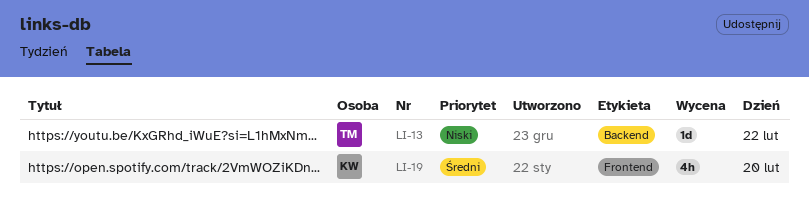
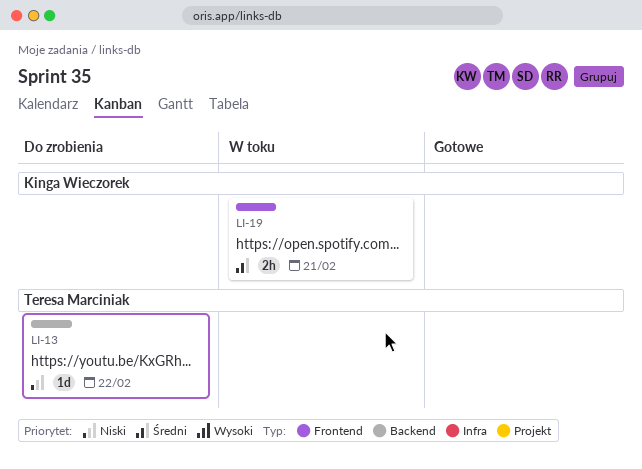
LI-19, estimate: 4h -> 2h
LI-19, day: Feb 20 -> Feb 21

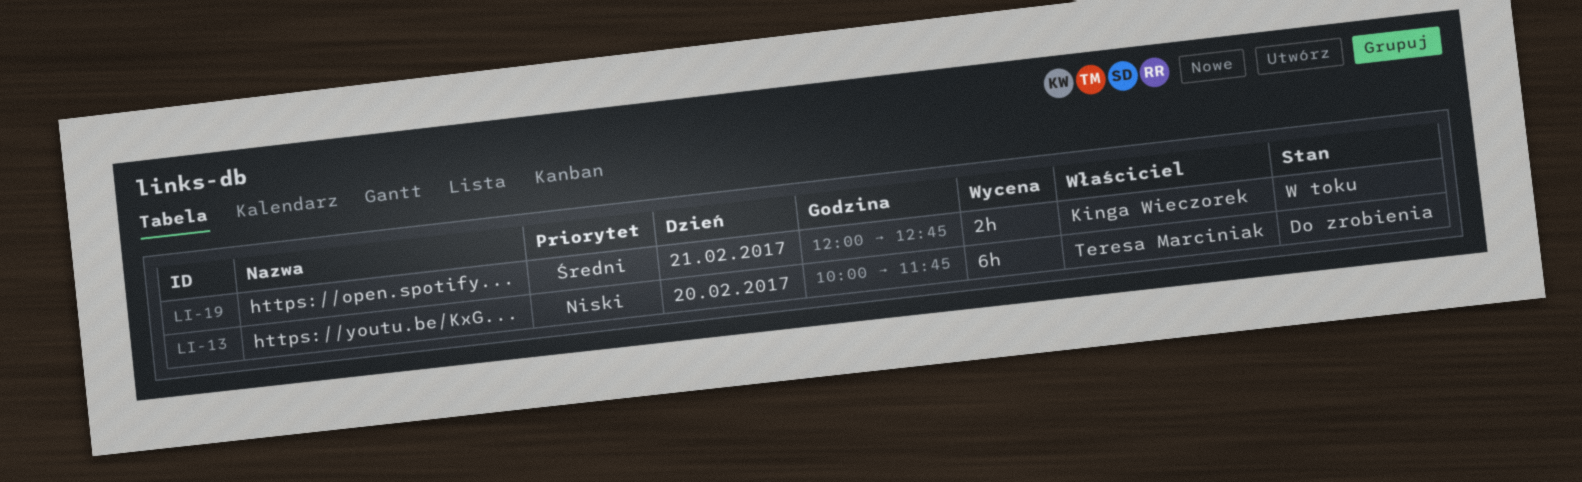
LI-13, estimate: 1d -> 6h
LI-13, day: Feb 22 -> Feb 20

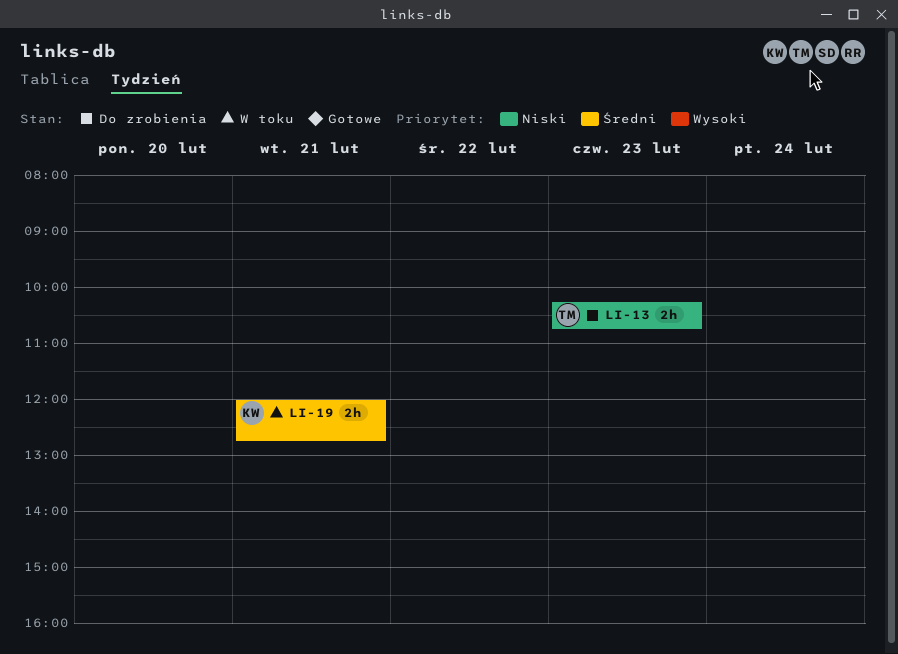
LI-13, estimate: 6h -> 2h
LI-13, day: Feb 20 -> Feb 23
LI-13, begins: 10:00 -> 10:15
LI-13, ends: 11:45 -> 10:45

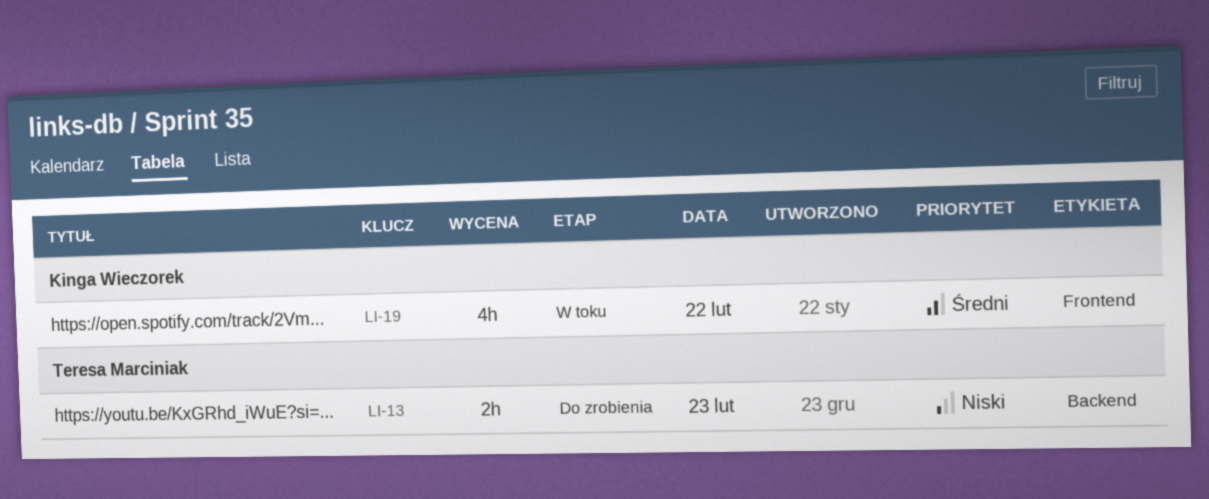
LI-19, estimate: 2h -> 4h
LI-19, day: Feb 21 -> Feb 22

